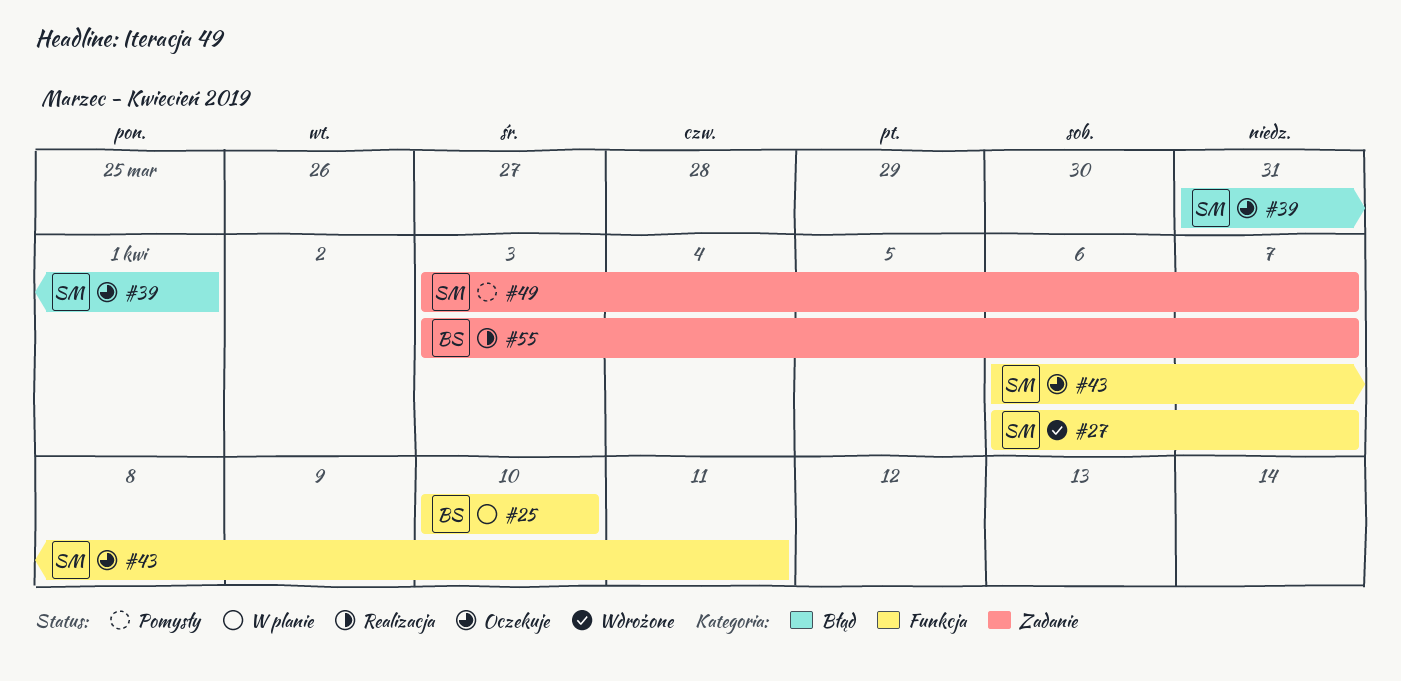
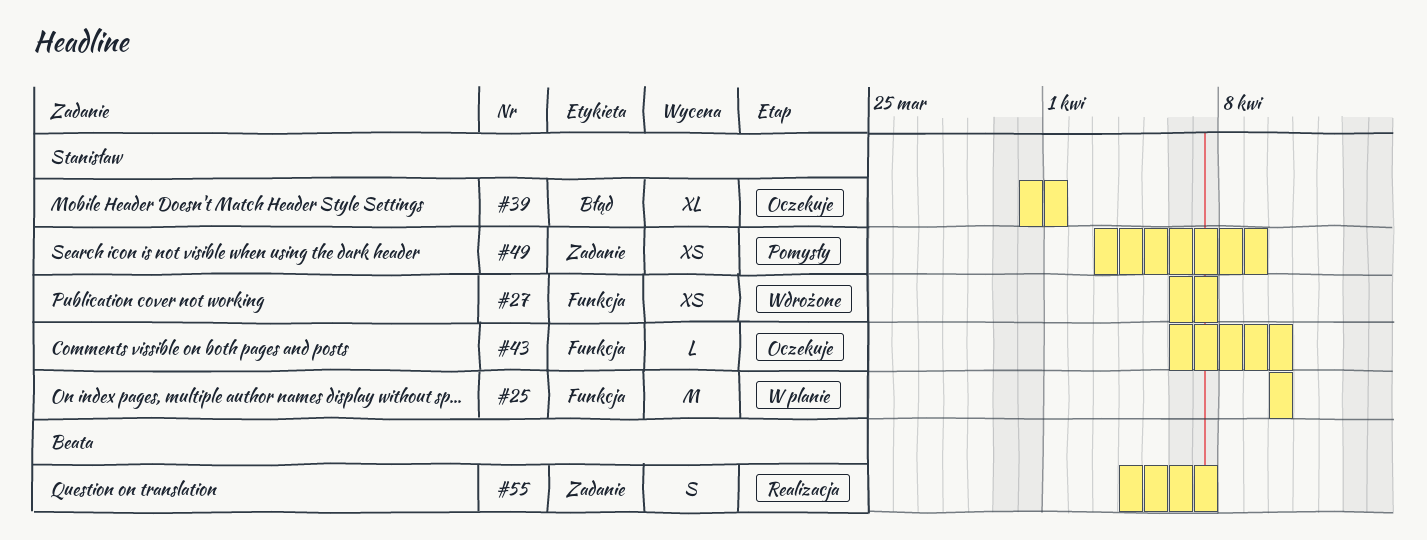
#25, owner: Beata -> Stanisław
#43, due: Apr 11 -> Apr 10
#49, due: Apr 7 -> Apr 9
#55, start: Apr 3 -> Apr 4

